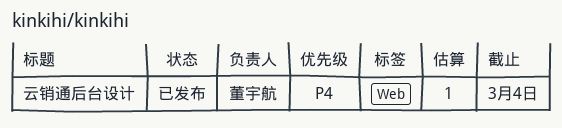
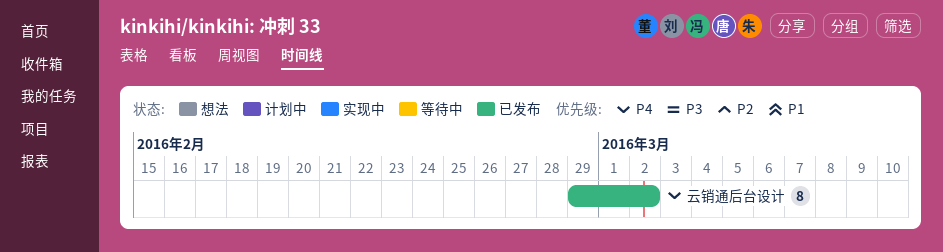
云销通后台设计, estimate: 1 -> 8
云销通后台设计, due: Mar 4 -> Mar 2

